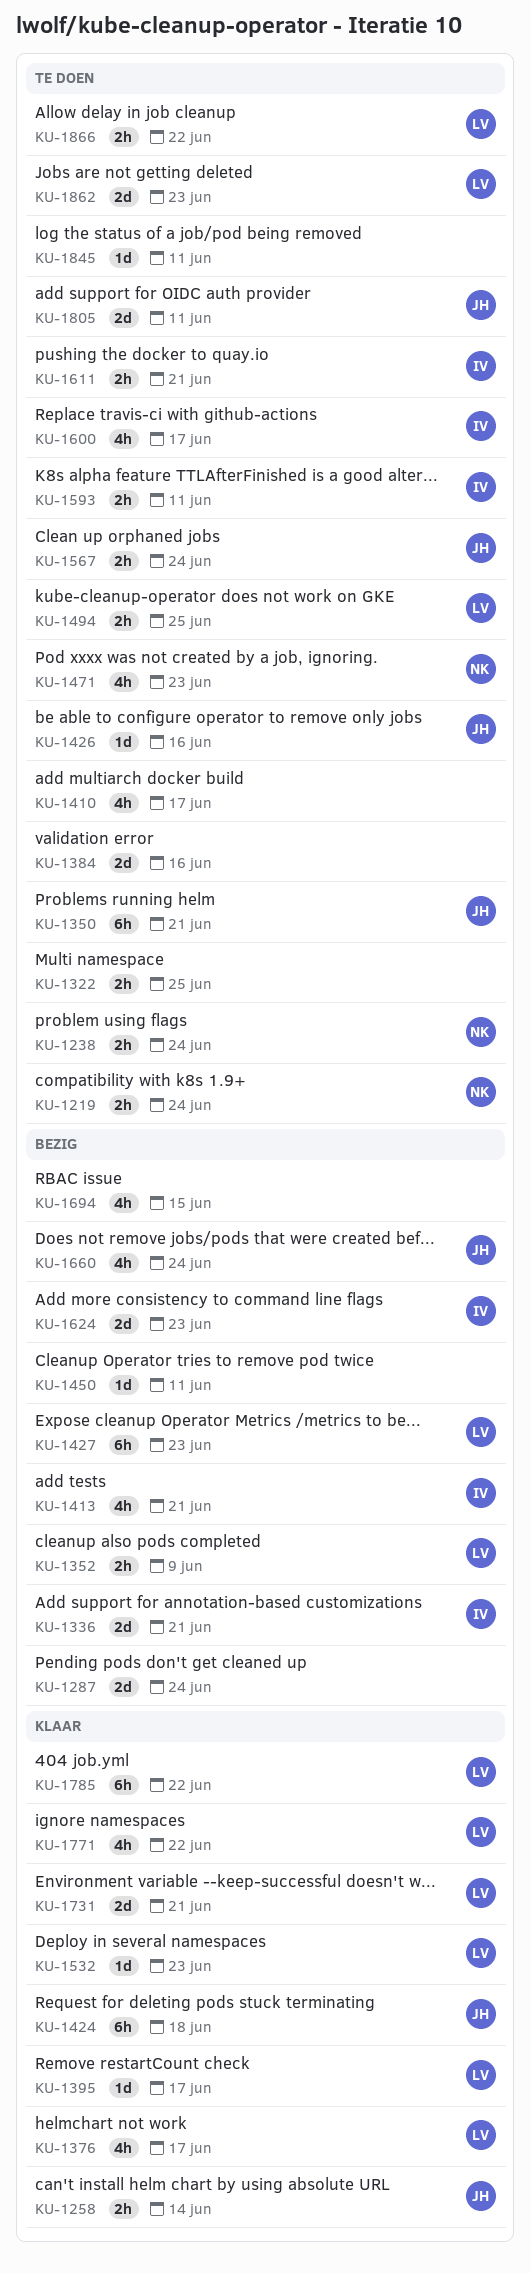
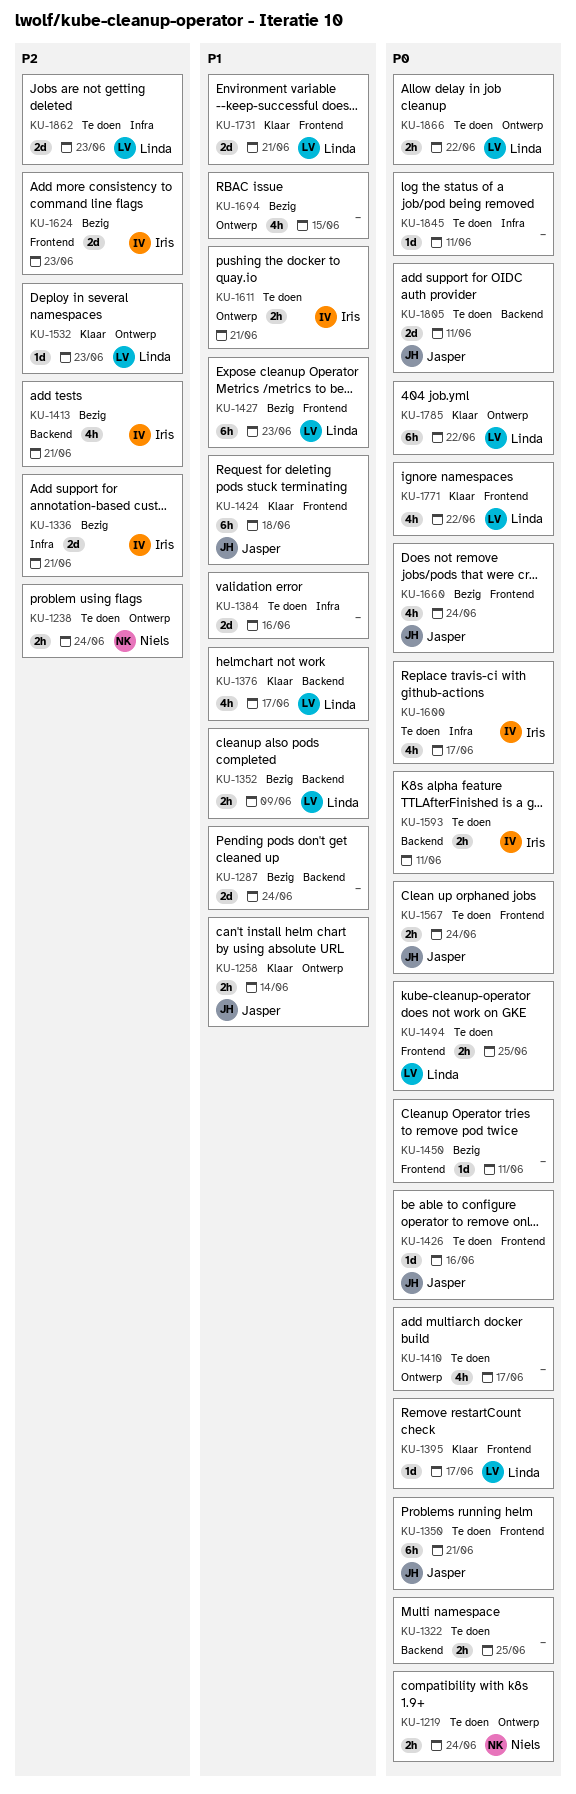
KU-1471: present -> none

